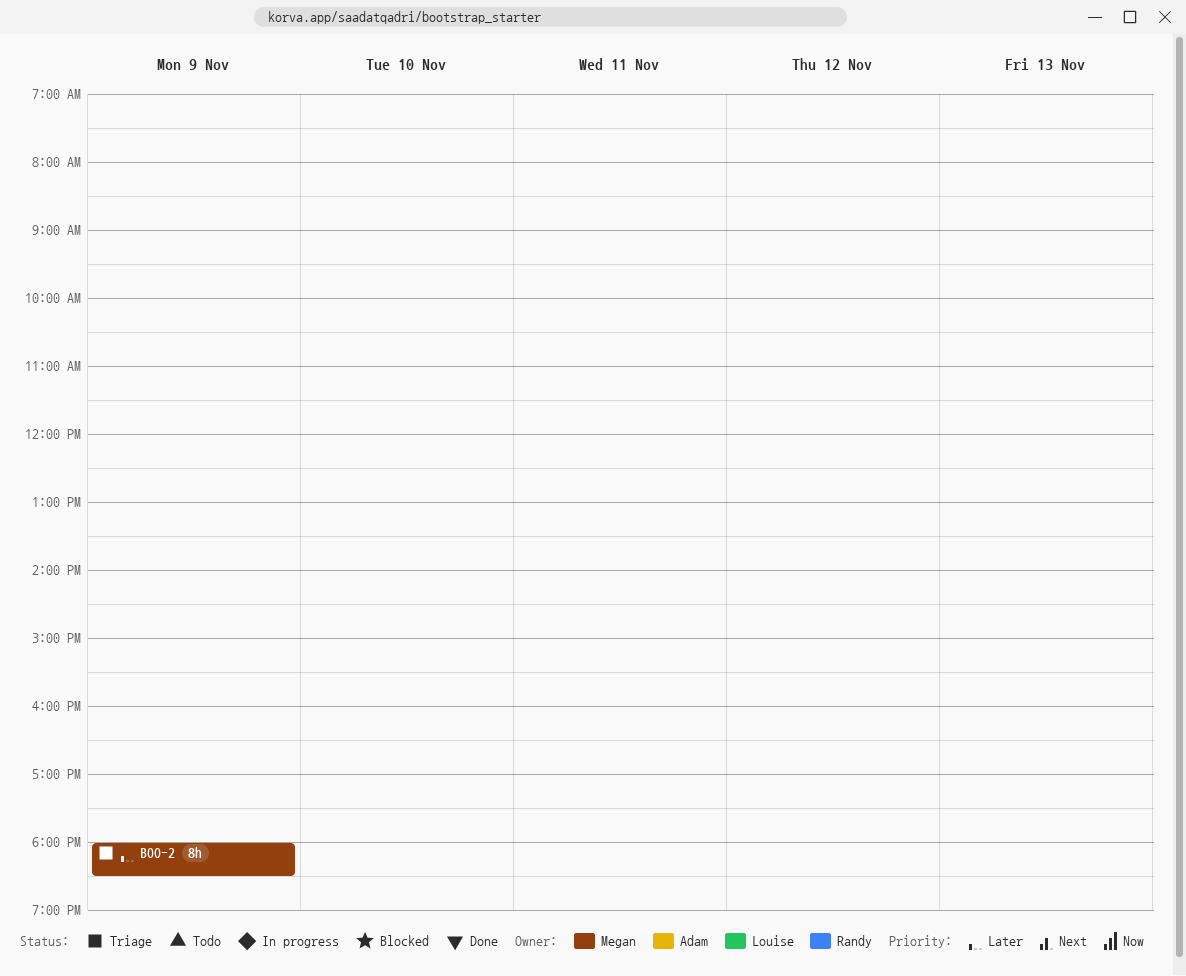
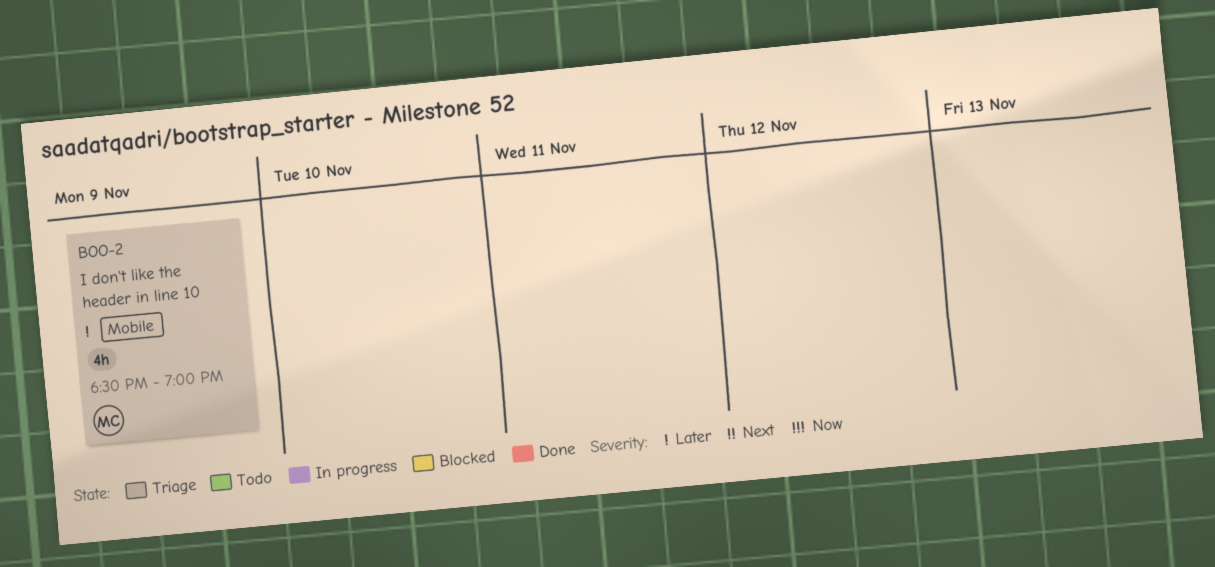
BOO-2, estimate: 8h -> 4h
BOO-2, begins: 18:00 -> 18:30
BOO-2, ends: 18:30 -> 19:00

